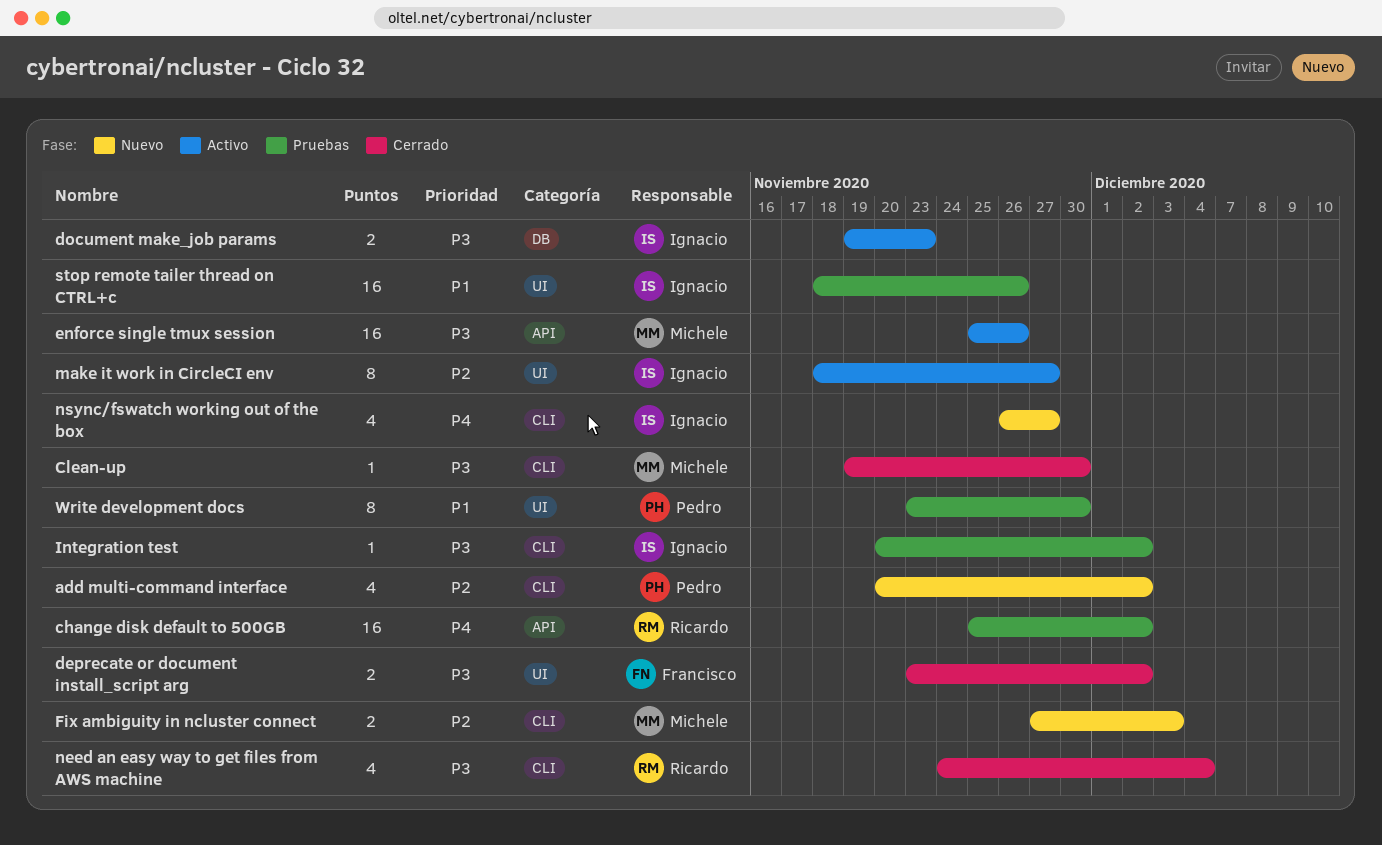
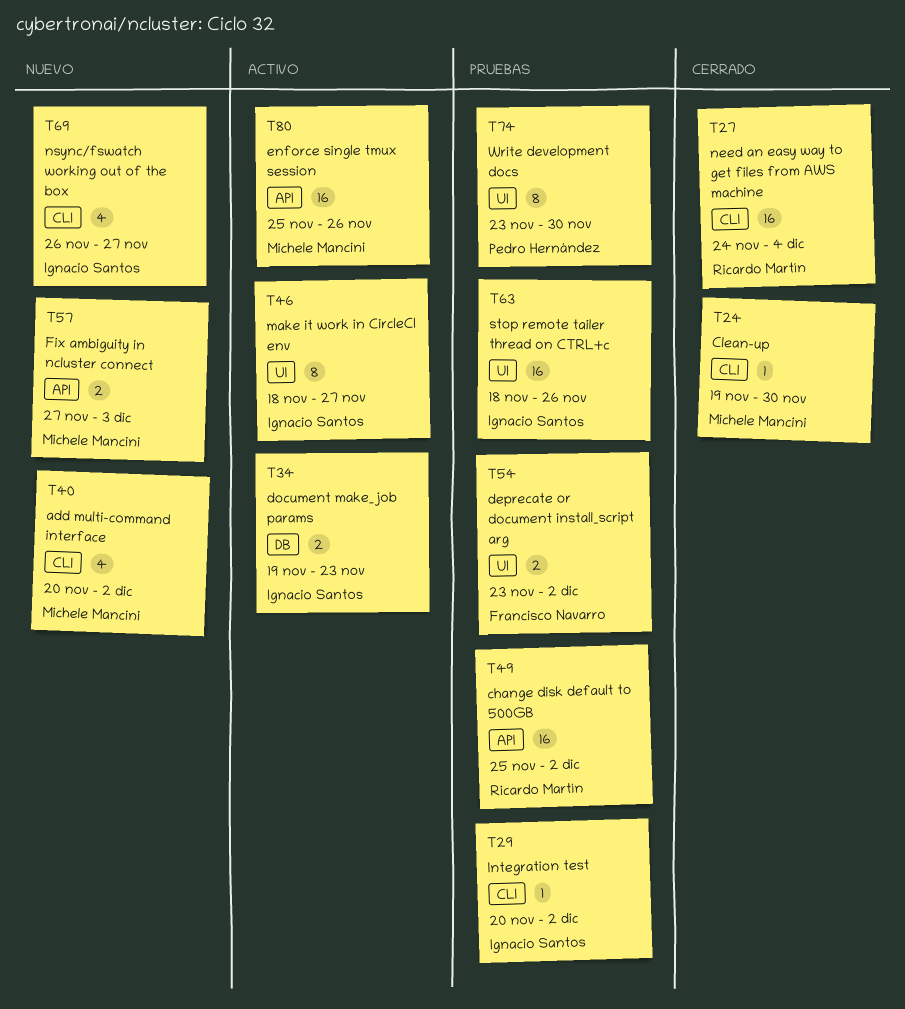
add multi-command interface, owner: Pedro Hernández -> Michele Mancini
deprecate or document install_script arg, status: Cerrado -> Pruebas
Fix ambiguity in ncluster connect, label: CLI -> API
need an easy way to get files from AWS machine, estimate: 4 -> 16

